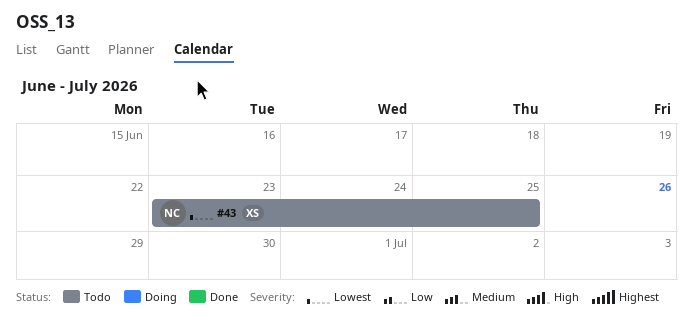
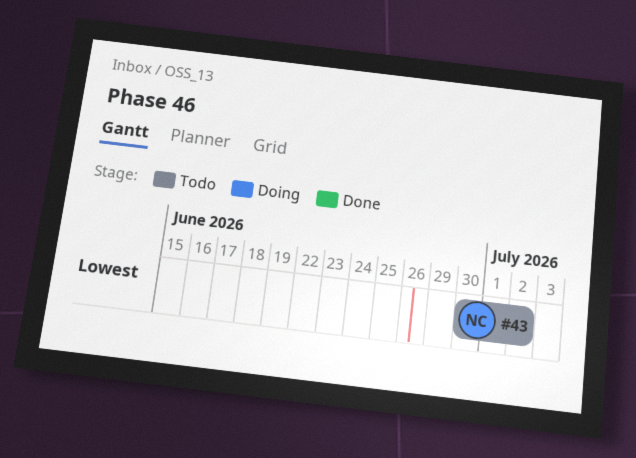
#43, start: Jun 23 -> Jun 30
#43, due: Jun 25 -> Jul 2

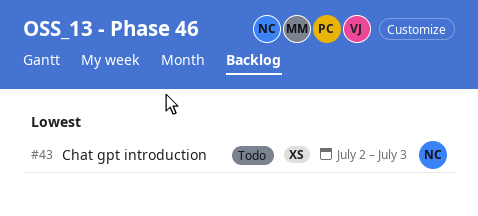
#43, start: Jun 30 -> Jul 2
#43, due: Jul 2 -> Jul 3

